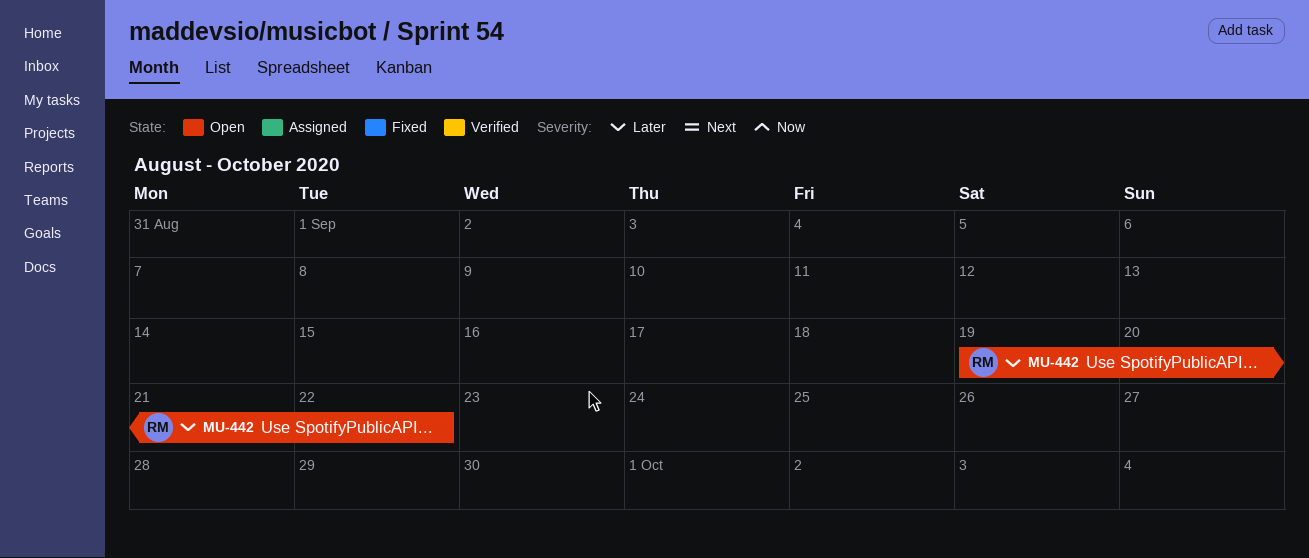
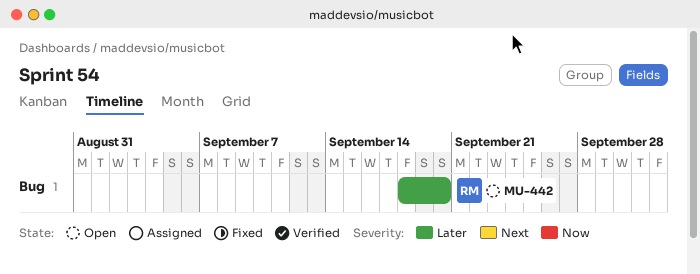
MU-442, start: Sep 19 -> Sep 18
MU-442, due: Sep 22 -> Sep 20

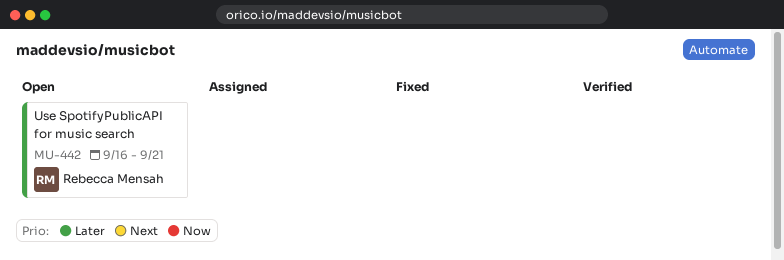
MU-442, start: Sep 18 -> Sep 16
MU-442, due: Sep 20 -> Sep 21

